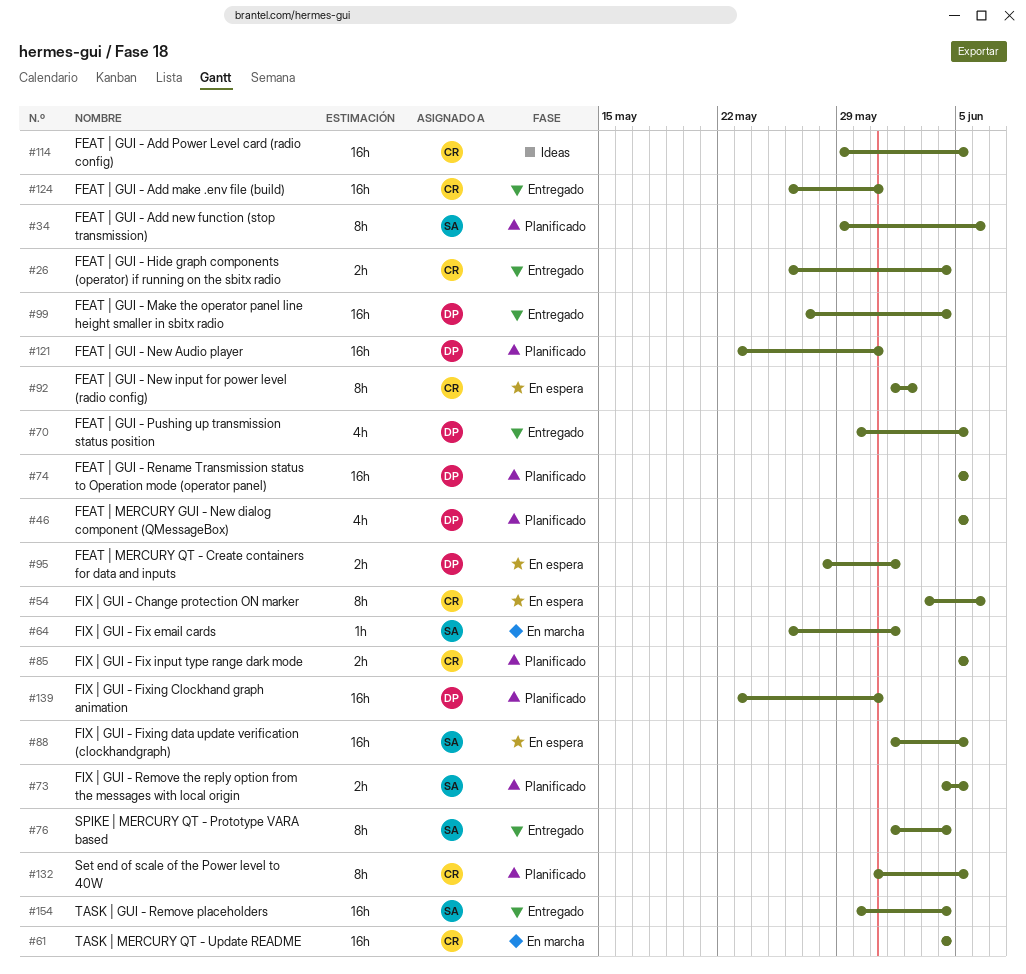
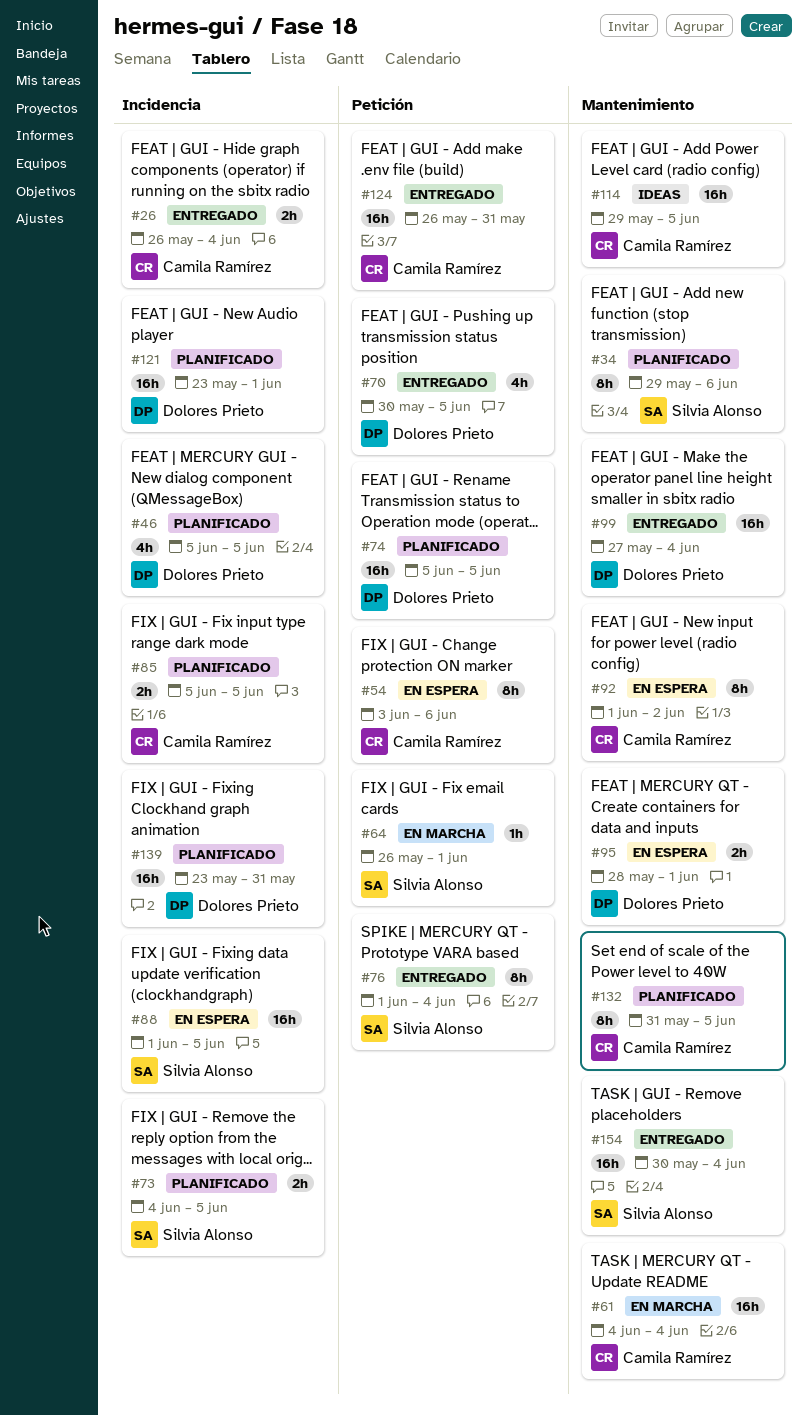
#121, due: May 31 -> Jun 1

